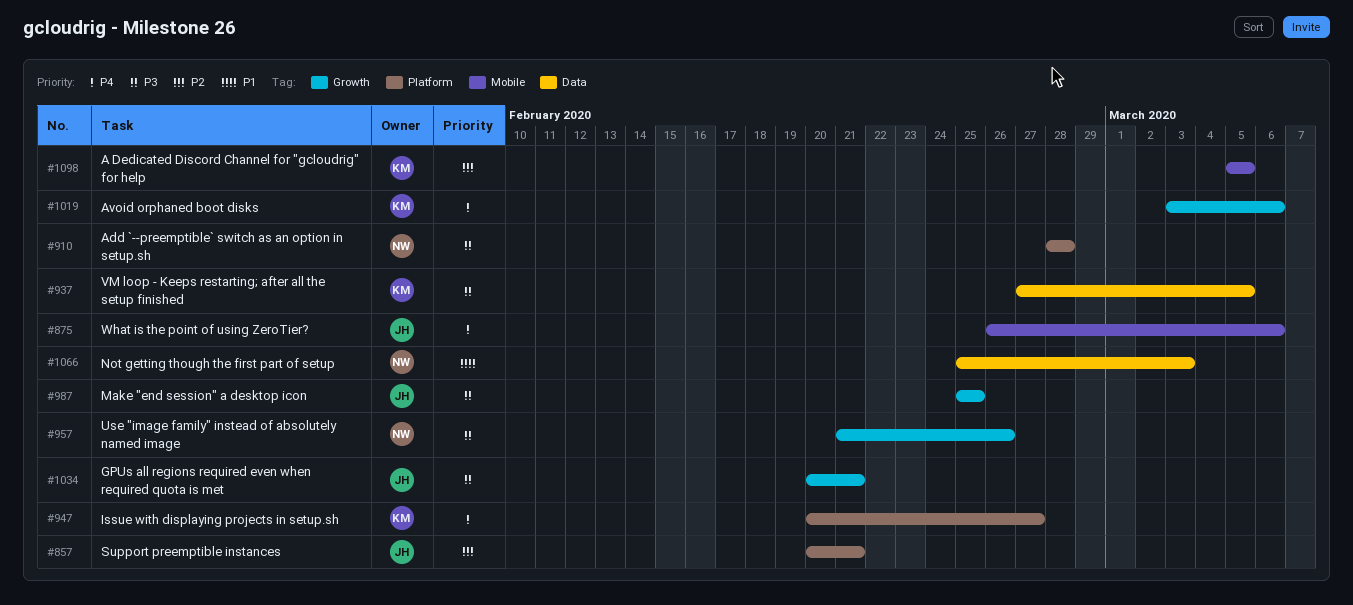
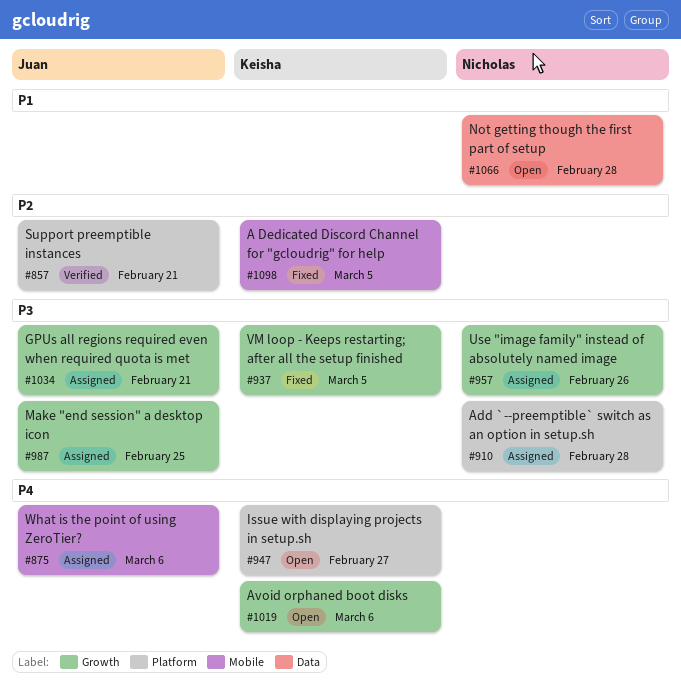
#937, label: Data -> Growth
#1066, due: Mar 3 -> Feb 28

